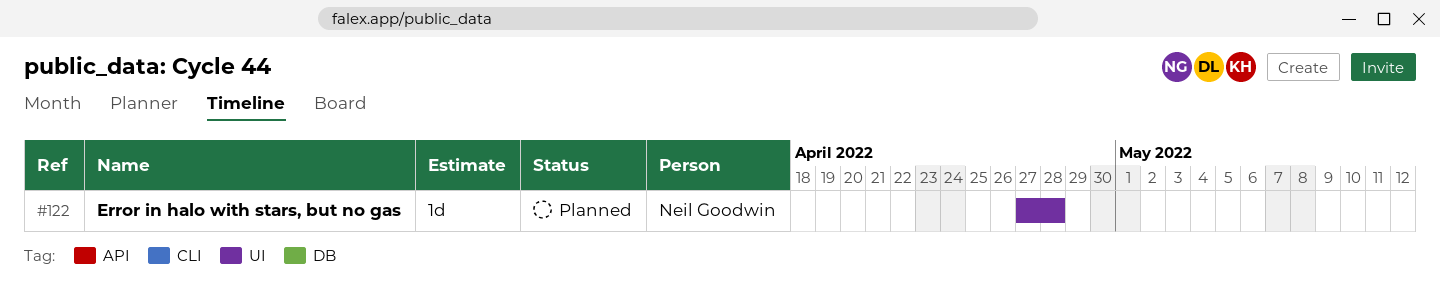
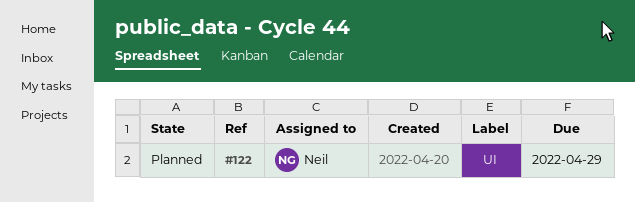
#122, due: Apr 28 -> Apr 29

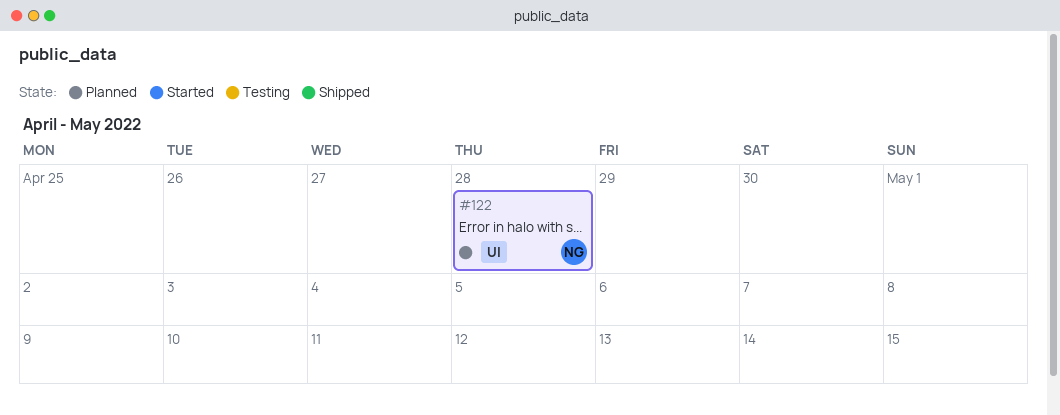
#122, due: Apr 29 -> Apr 28

